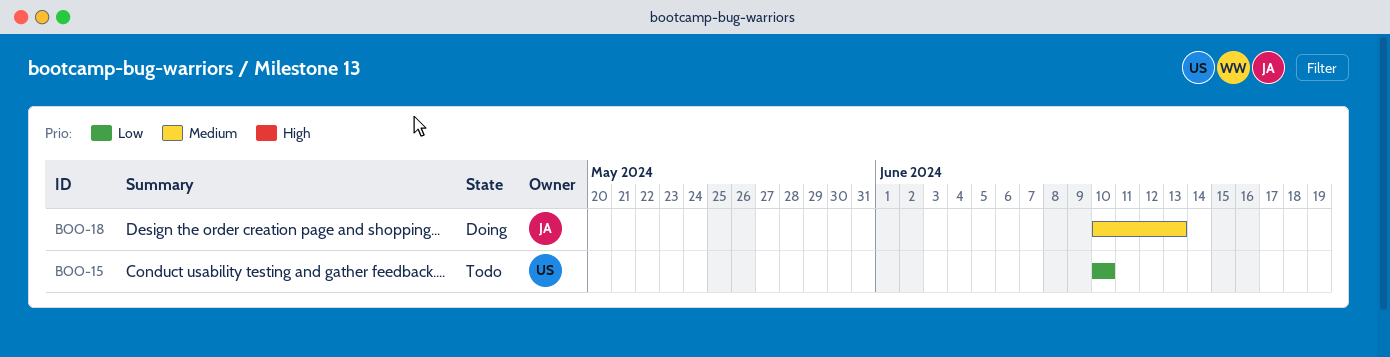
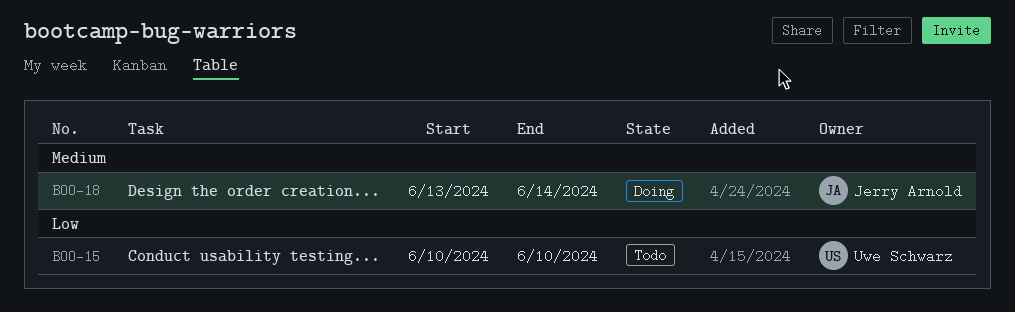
BOO-18, start: Jun 10 -> Jun 13
BOO-18, due: Jun 13 -> Jun 14

